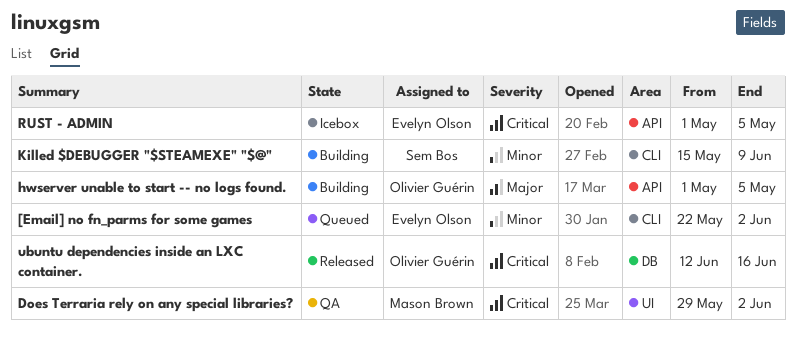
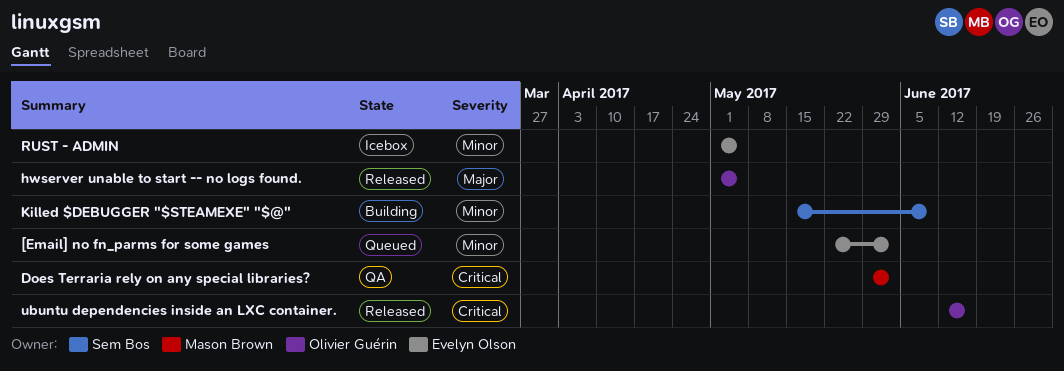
hwserver unable to start -- no logs found., status: Building -> Released
RUST - ADMIN, priority: Critical -> Minor

